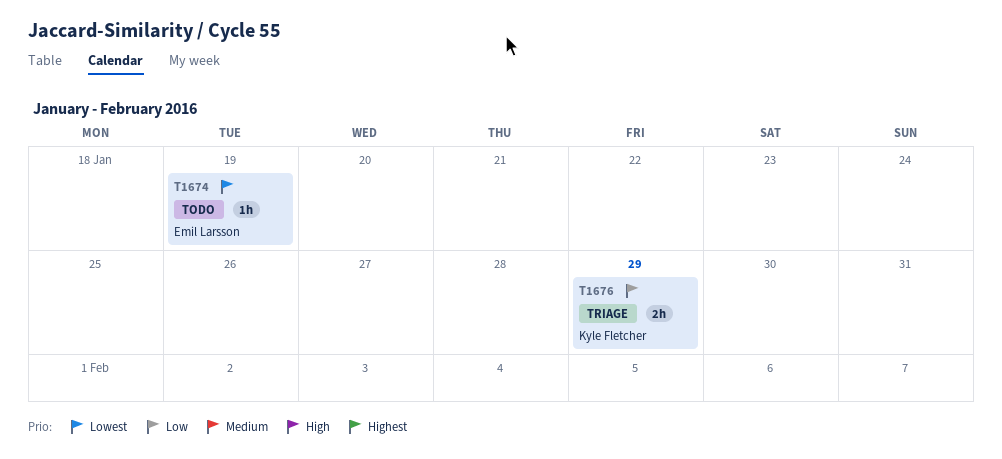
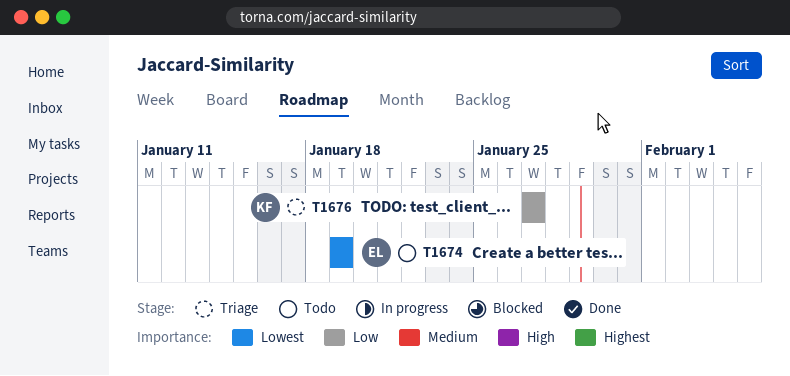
T1676, due: Jan 29 -> Jan 27

